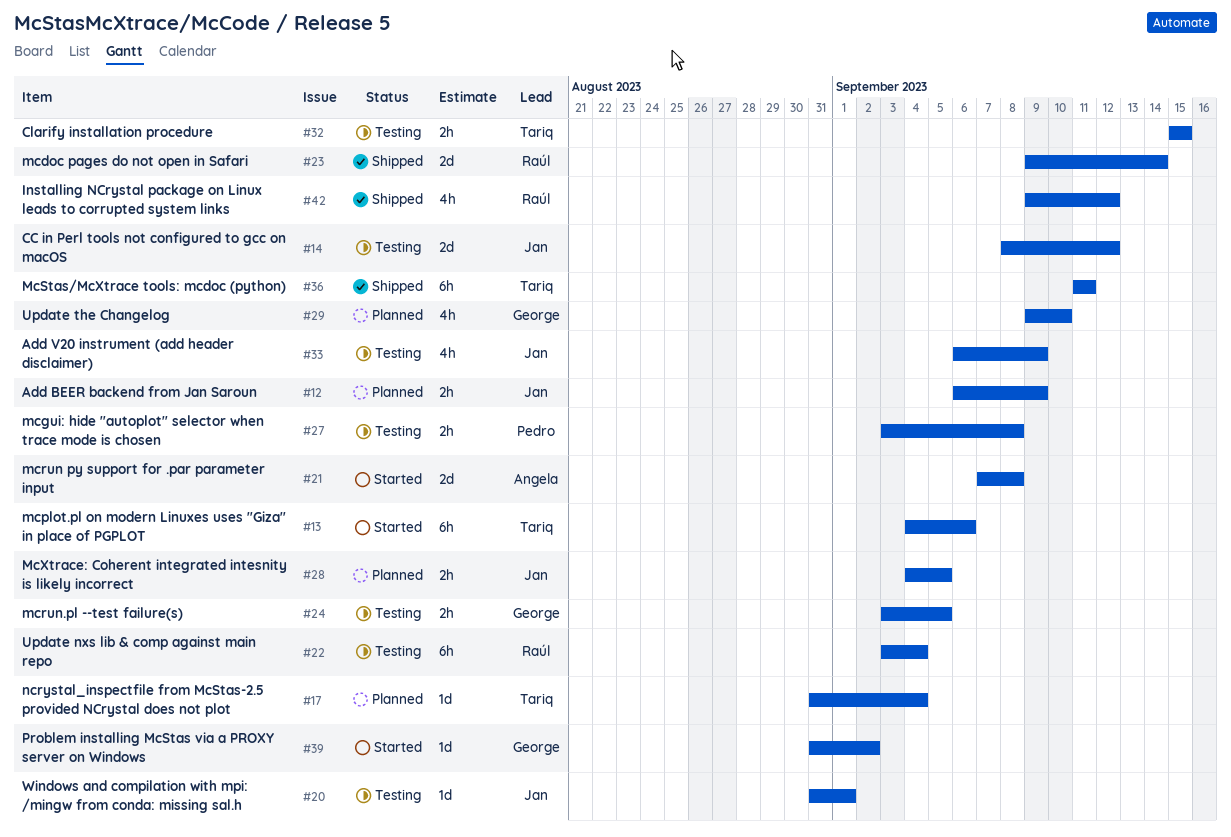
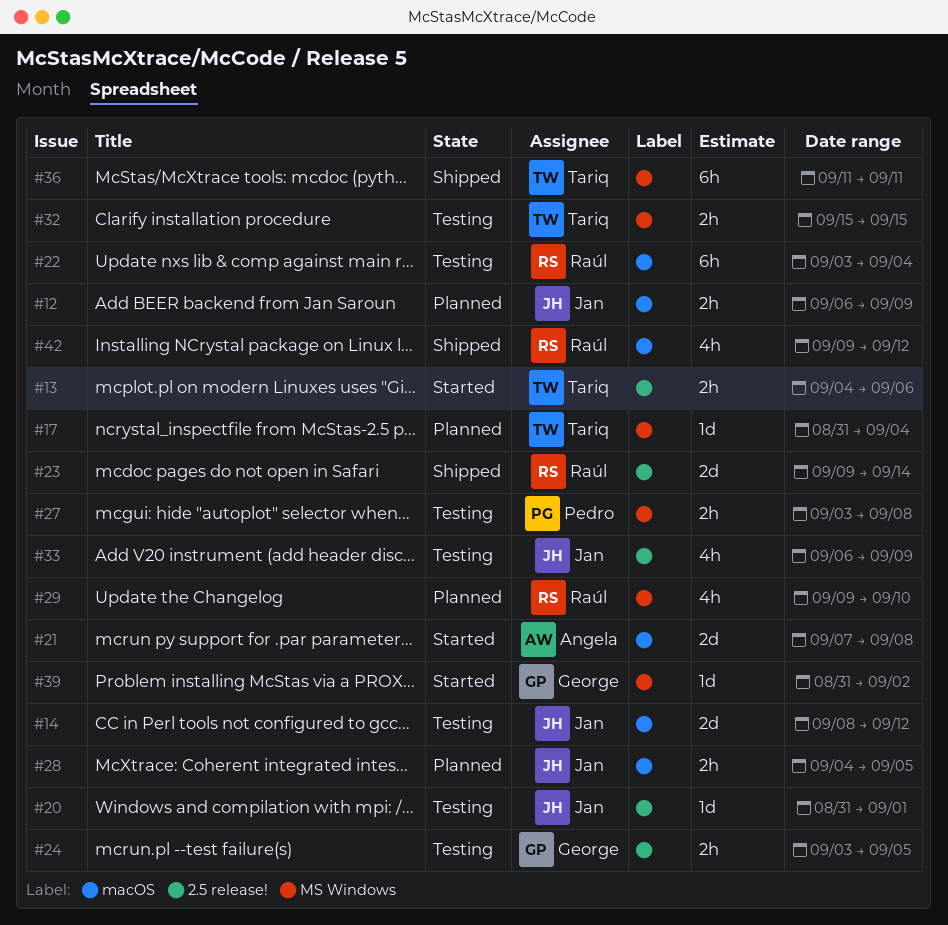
#13, estimate: 6h -> 2h
#29, owner: George -> Raúl

